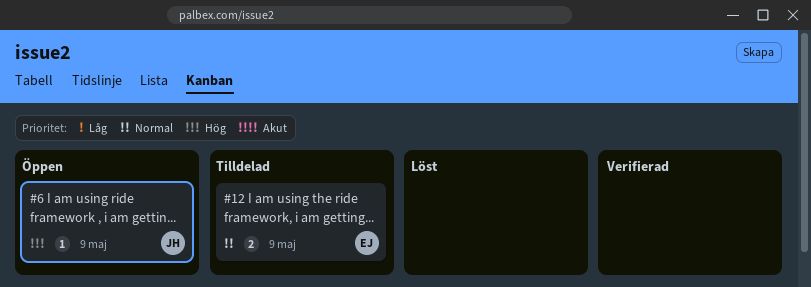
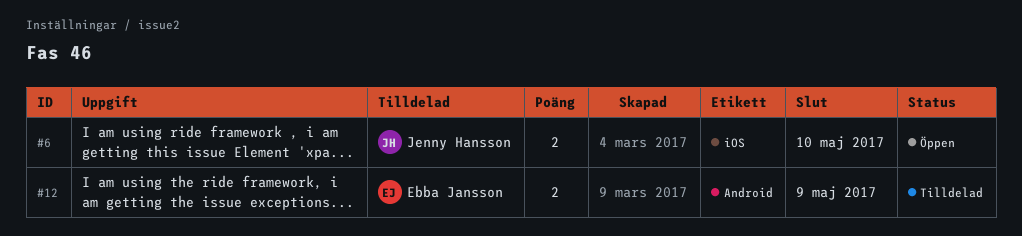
#6, estimate: 1 -> 2
#6, due: May 9 -> May 10

